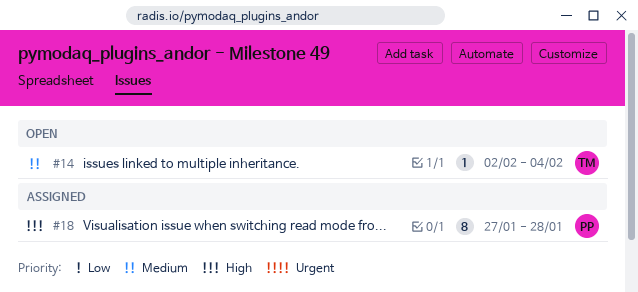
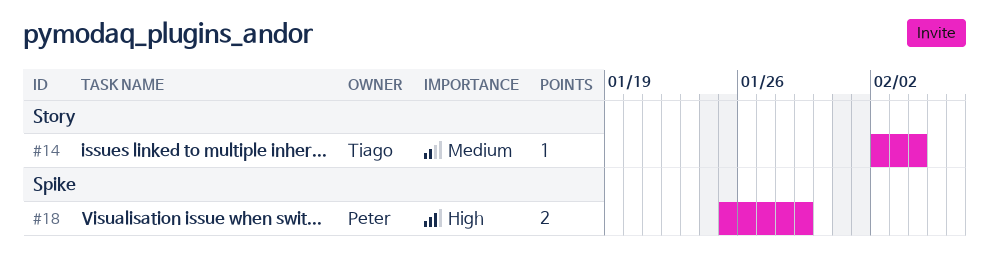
#18, estimate: 8 -> 2
#18, start: Jan 27 -> Jan 25
#18, due: Jan 28 -> Jan 29

